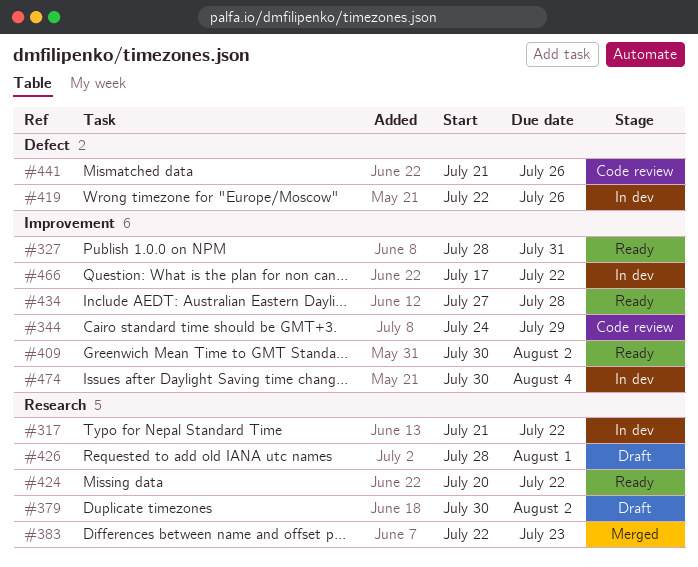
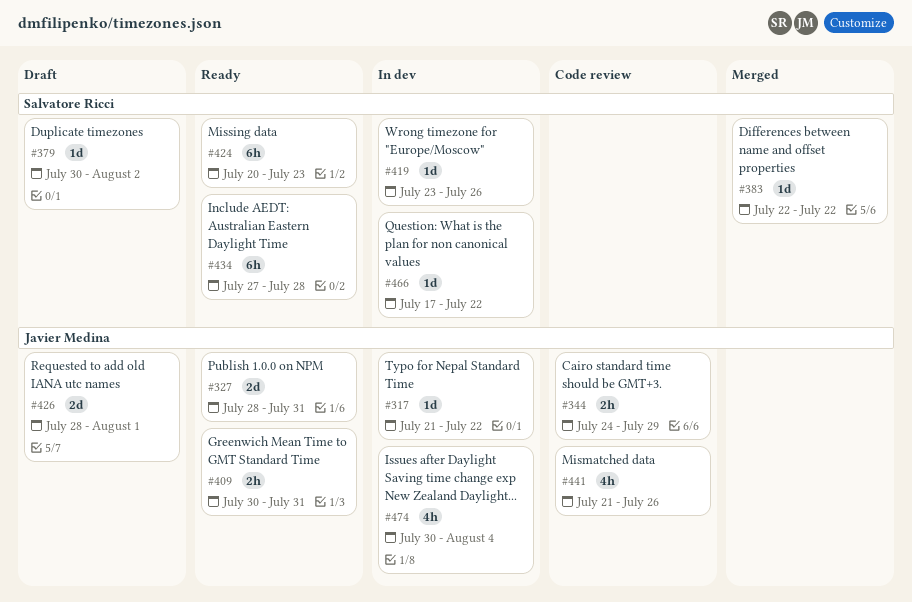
#383, due: Jul 23 -> Jul 22
#409, due: Aug 2 -> Jul 31
#419, start: Jul 22 -> Jul 23
#424, due: Jul 22 -> Jul 23

